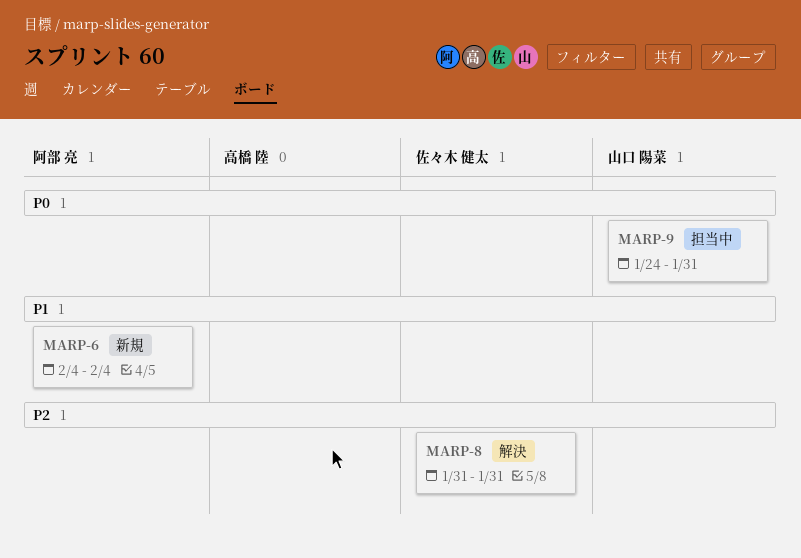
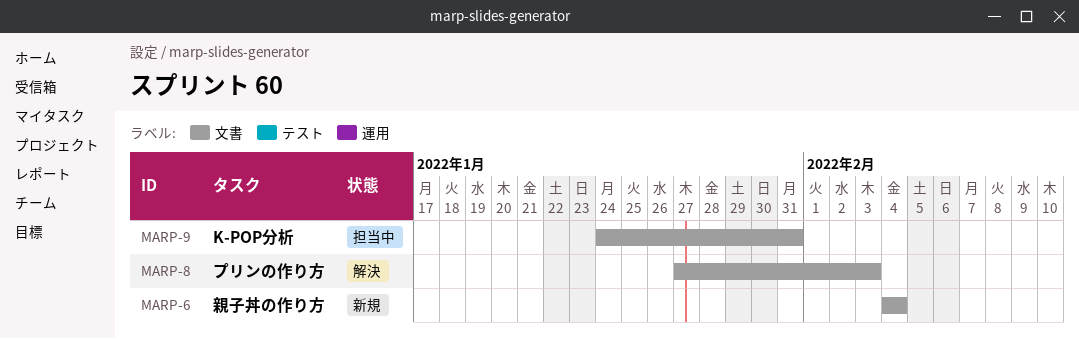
MARP-8, start: Jan 31 -> Jan 27
MARP-8, due: Jan 31 -> Feb 3

